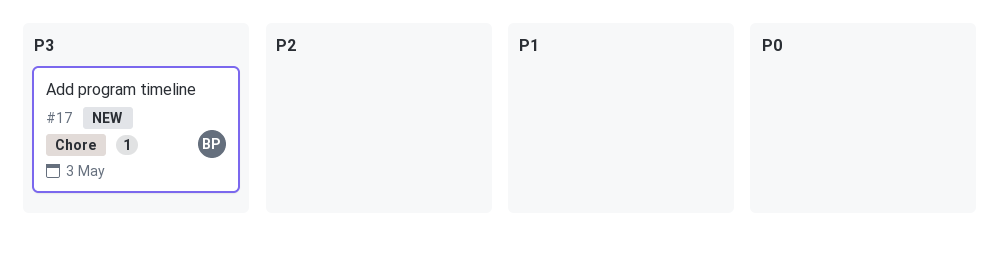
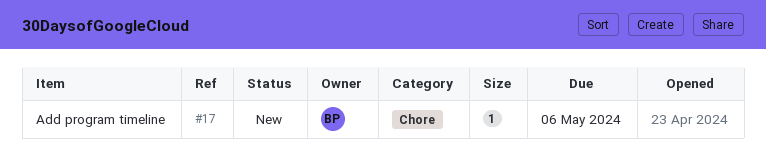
#17, due: May 3 -> May 6

